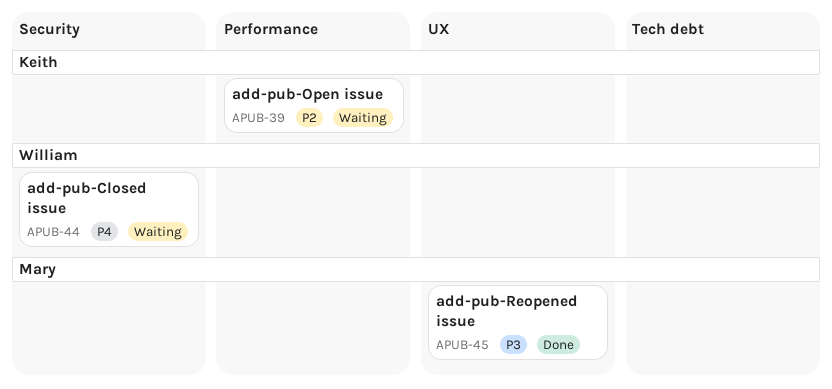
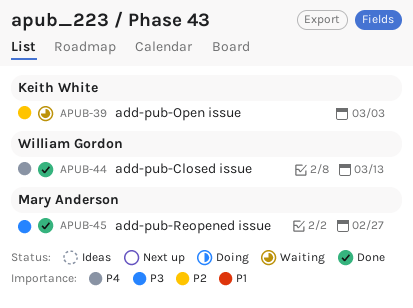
APUB-44, status: Waiting -> Done

